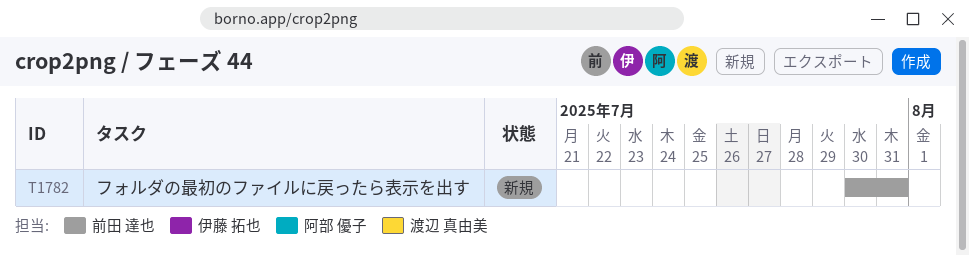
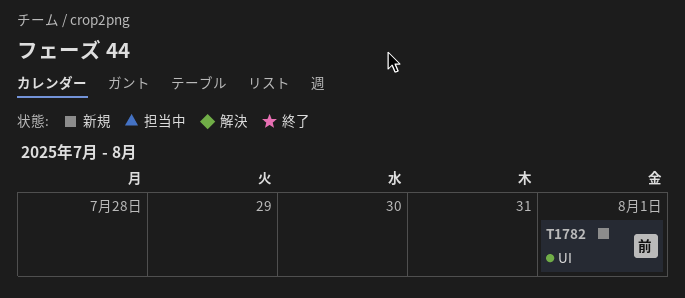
T1782, due: Jul 31 -> Aug 1

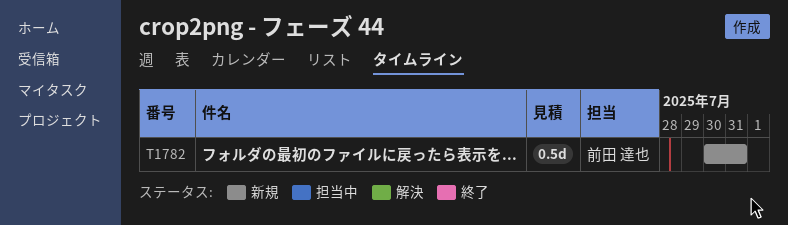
T1782, due: Aug 1 -> Jul 31

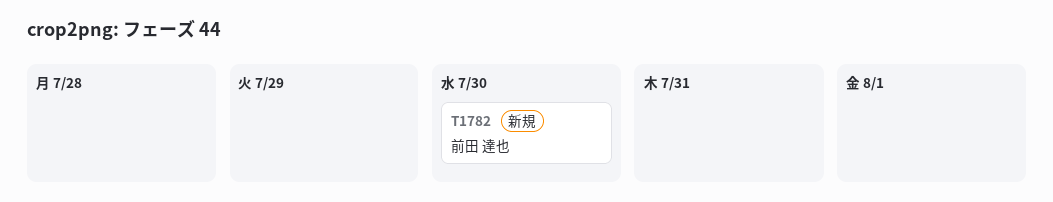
T1782, due: Jul 31 -> Jul 30

